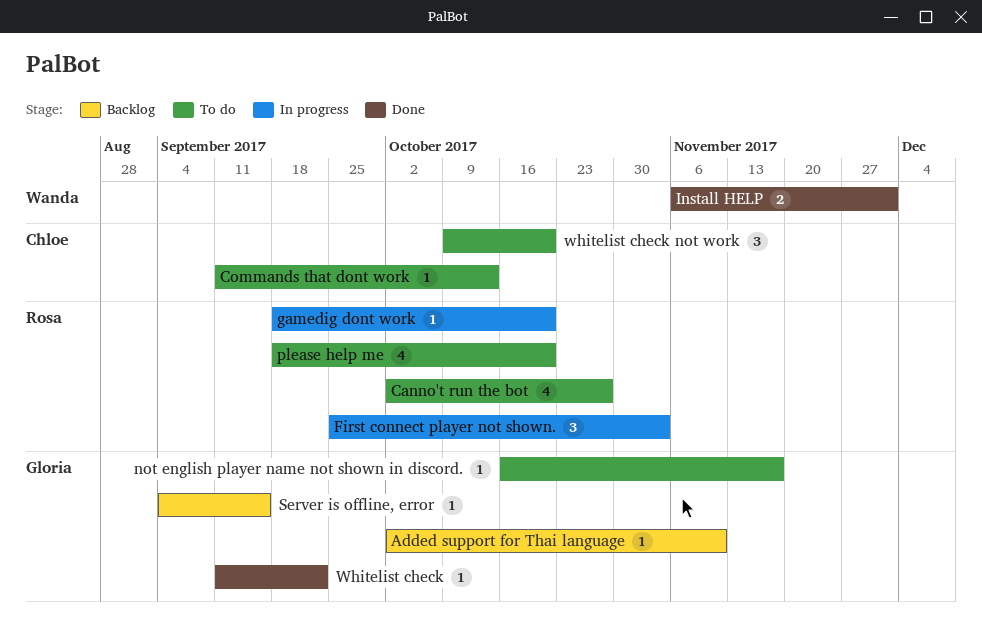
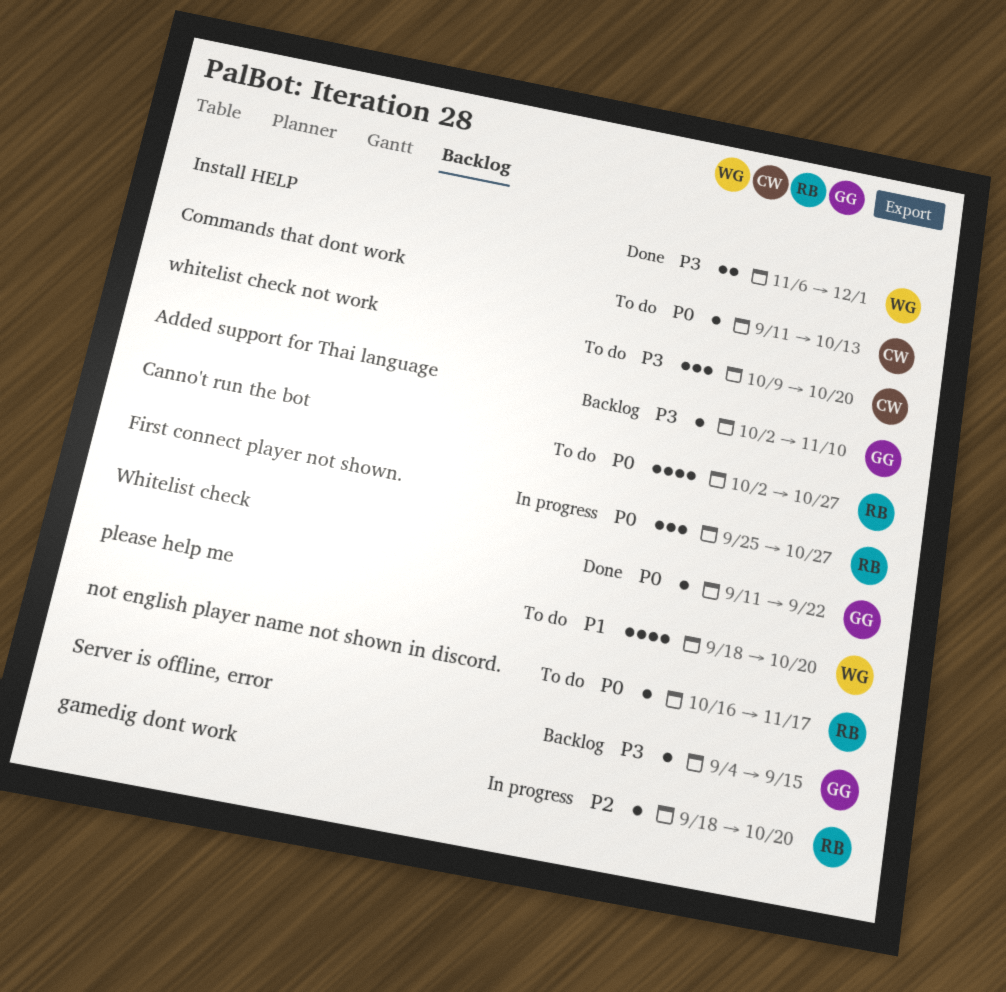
First connect player not shown., due: Nov 3 -> Oct 27
not english player name not shown in discord., owner: Gloria -> Rosa
please help me, owner: Rosa -> Wanda

